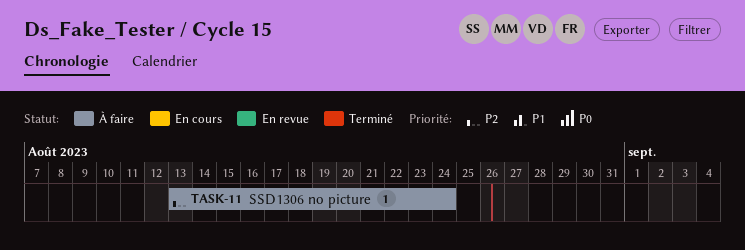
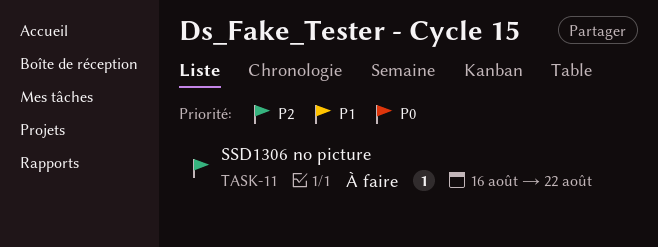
TASK-11, start: Aug 13 -> Aug 16
TASK-11, due: Aug 24 -> Aug 22

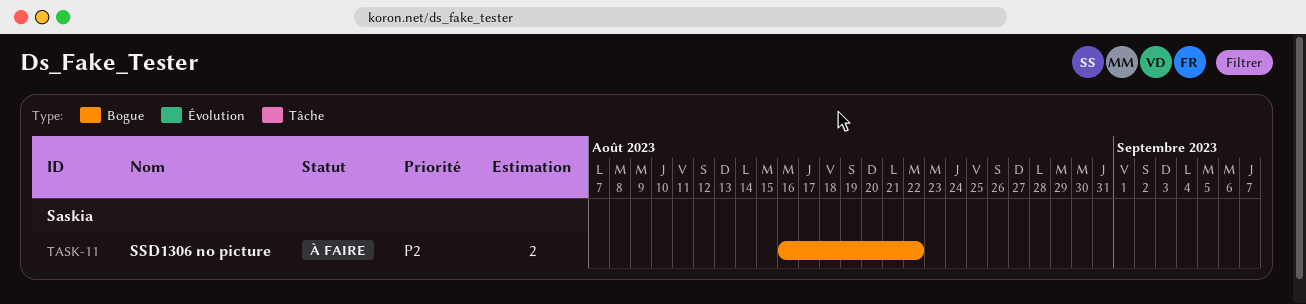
TASK-11, estimate: 1 -> 2

